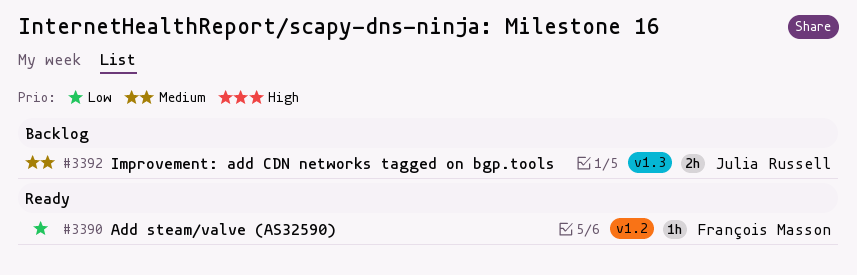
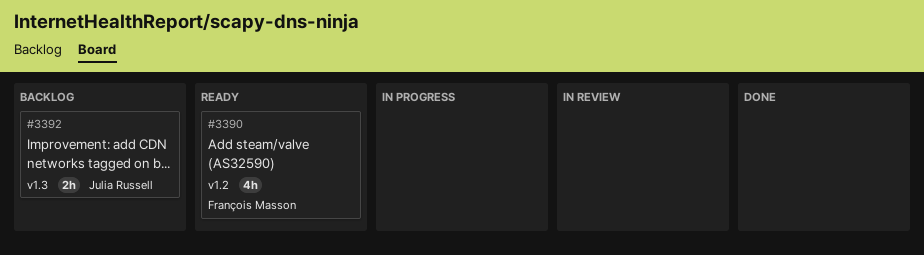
#3390, estimate: 1h -> 4h

